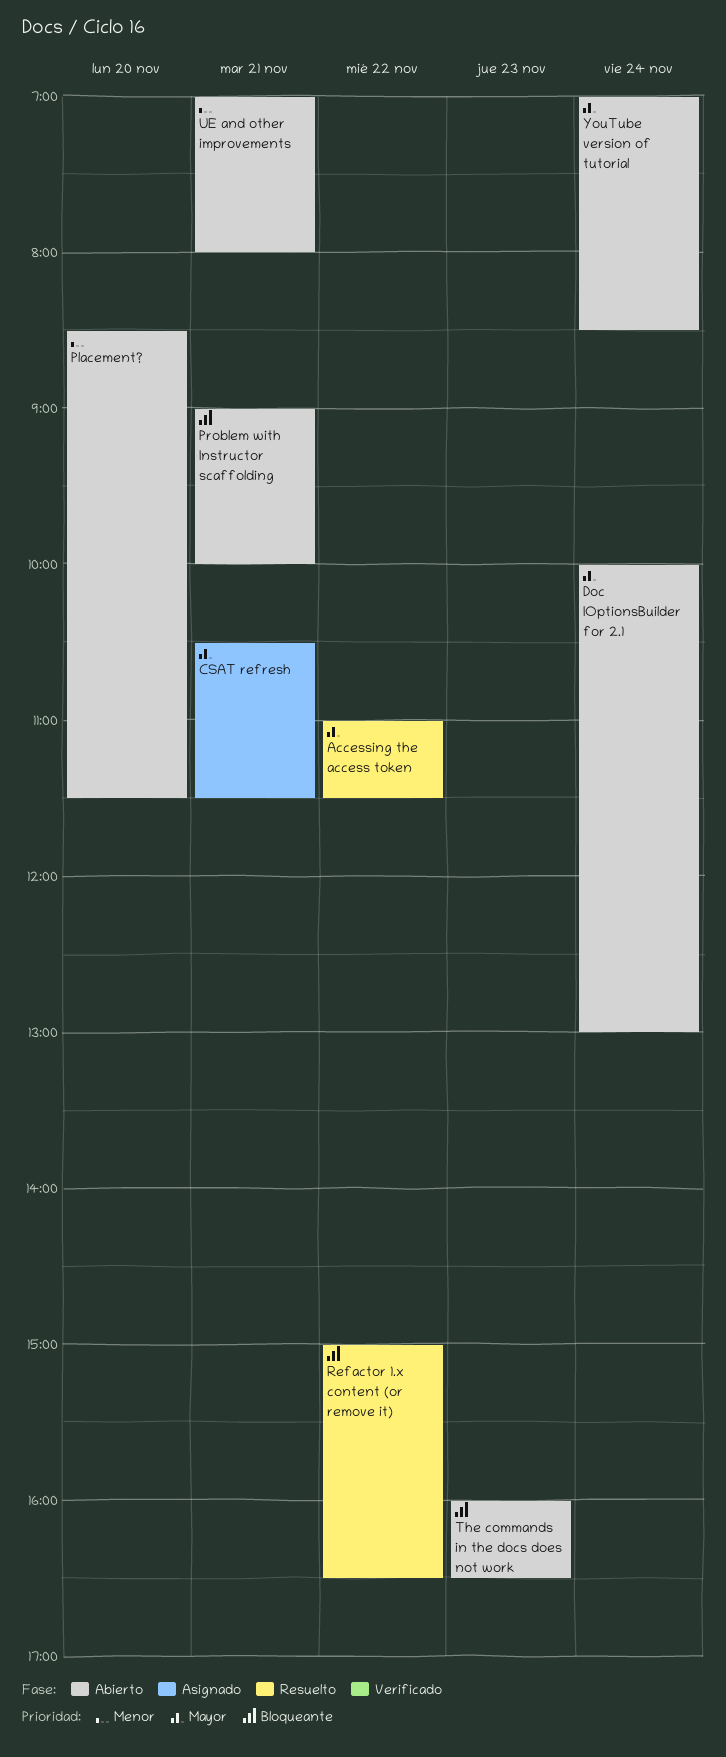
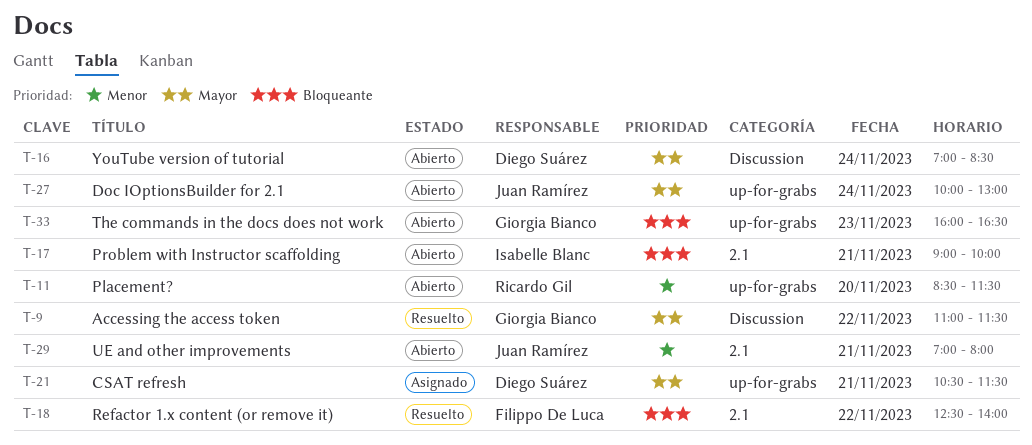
Refactor 1.x content (or remove it), begins: 15:00 -> 12:30
Refactor 1.x content (or remove it), ends: 16:30 -> 14:00

